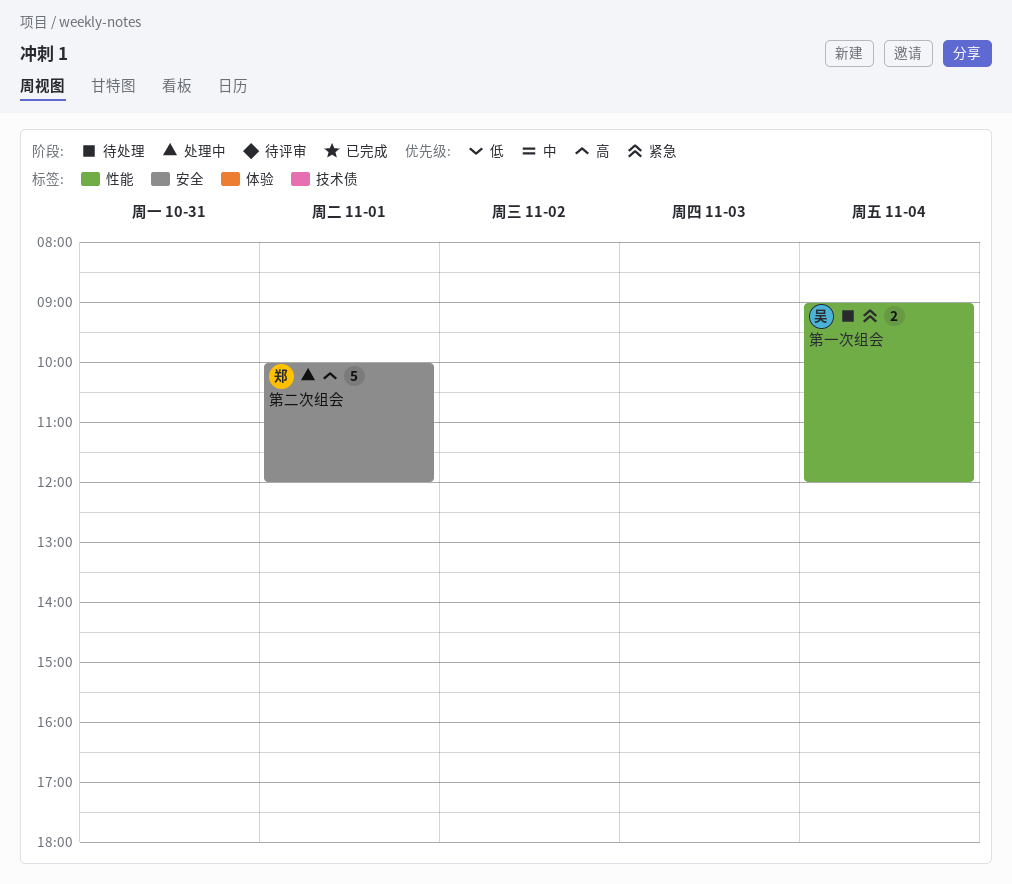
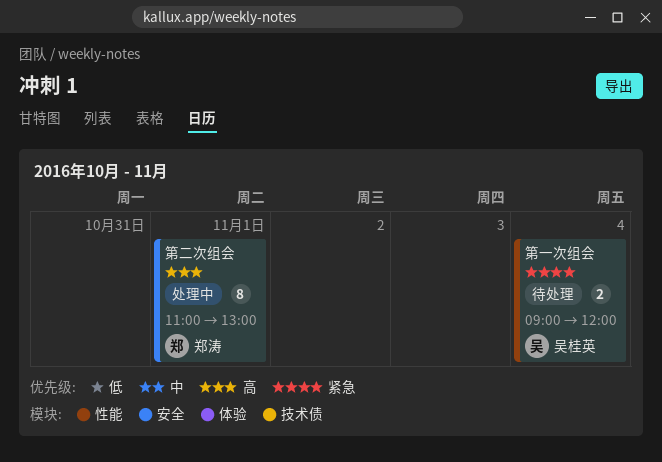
第二次组会, estimate: 5 -> 8
第二次组会, begins: 10:00 -> 11:00
第二次组会, ends: 12:00 -> 13:00

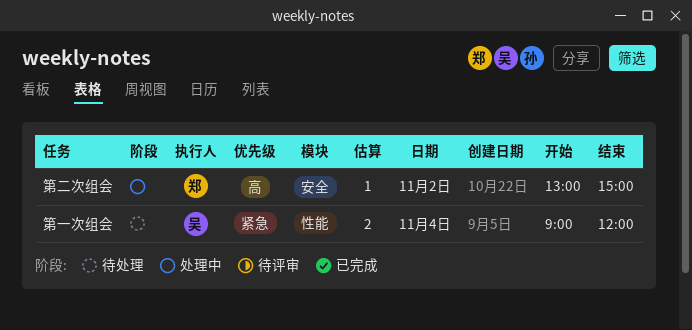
第二次组会, estimate: 8 -> 1
第二次组会, day: Nov 1 -> Nov 2
第二次组会, begins: 11:00 -> 13:00
第二次组会, ends: 13:00 -> 15:00

